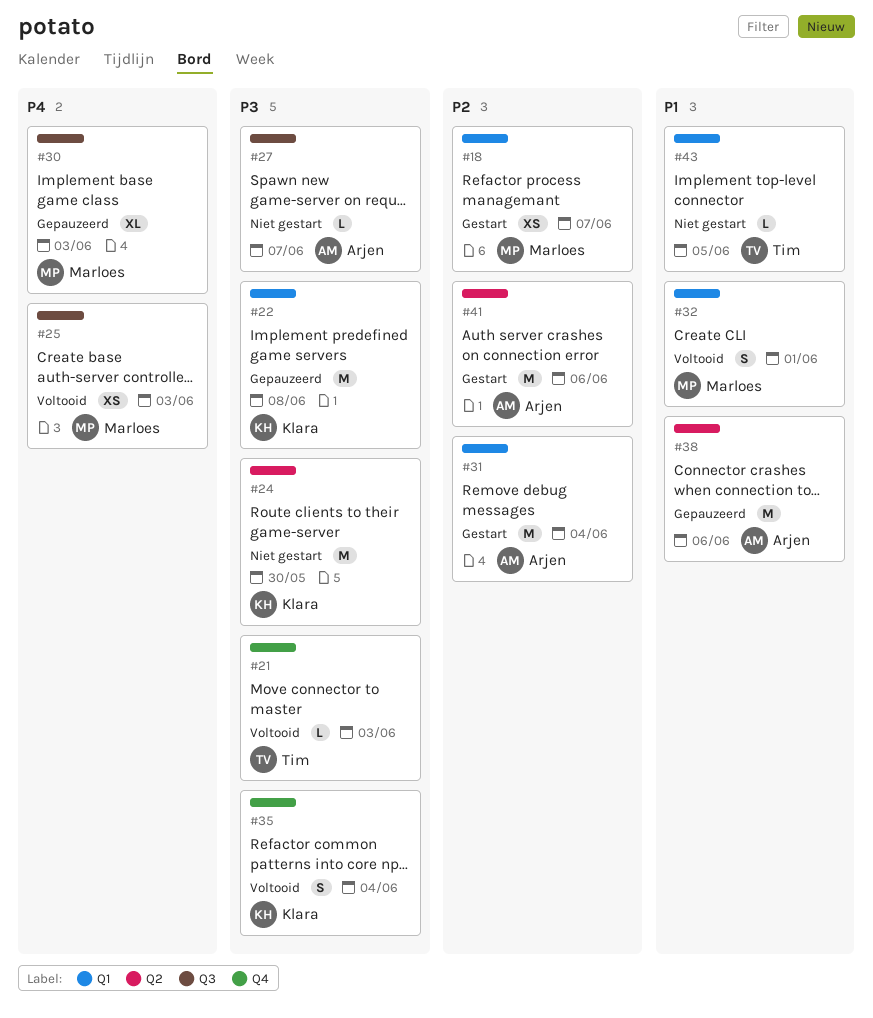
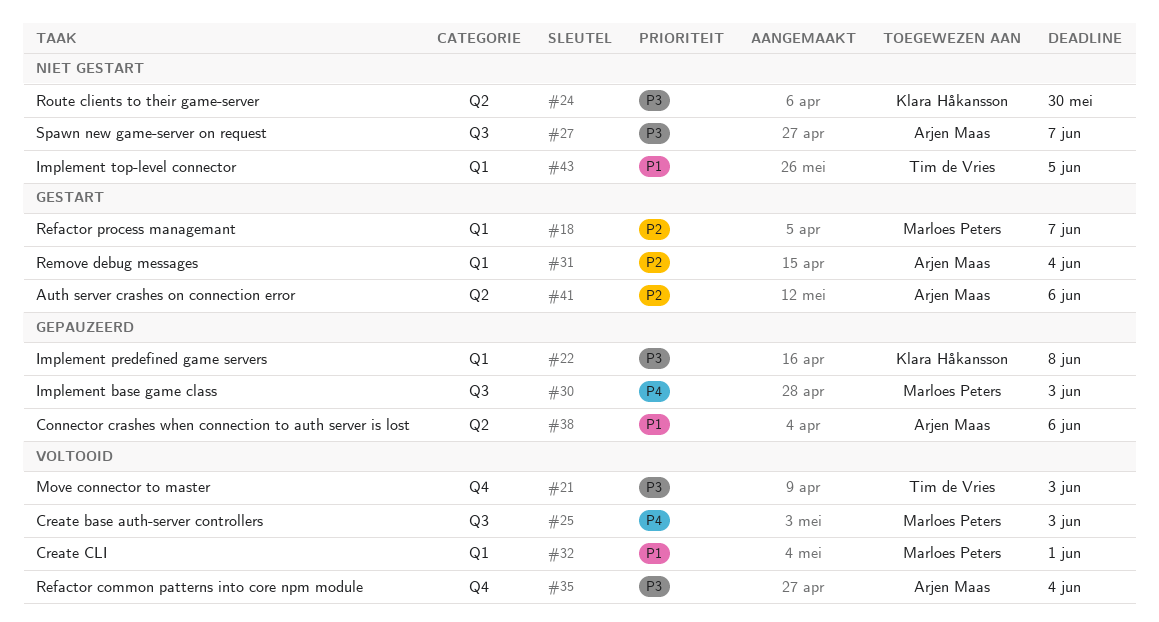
#35, owner: Klara Håkansson -> Arjen Maas

